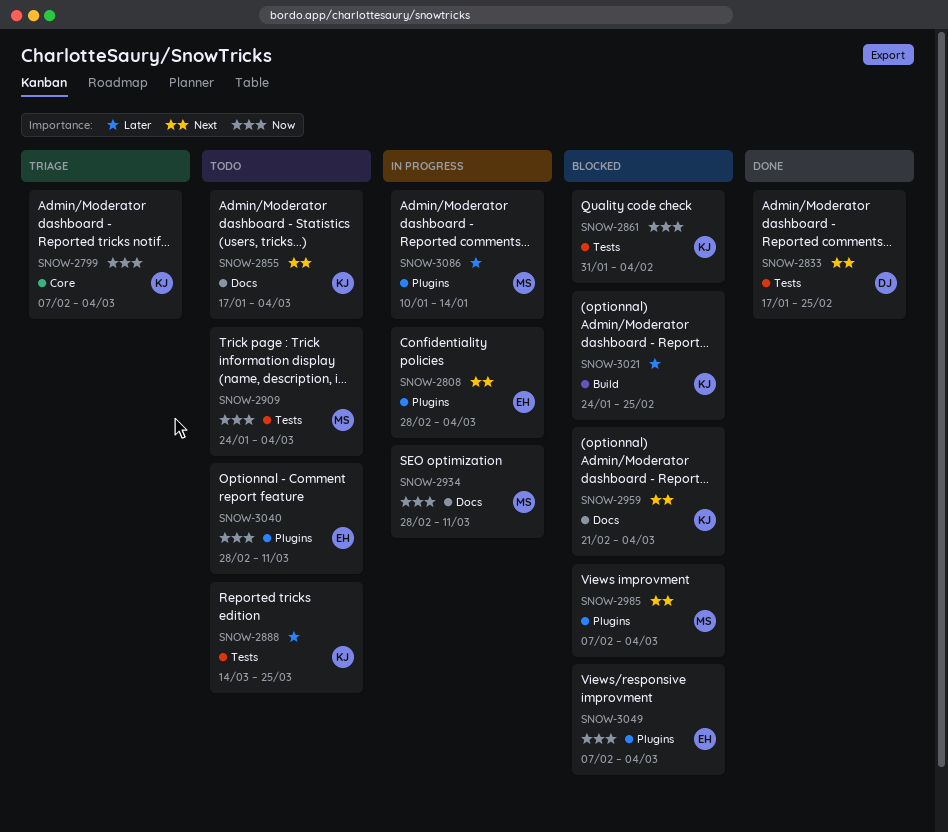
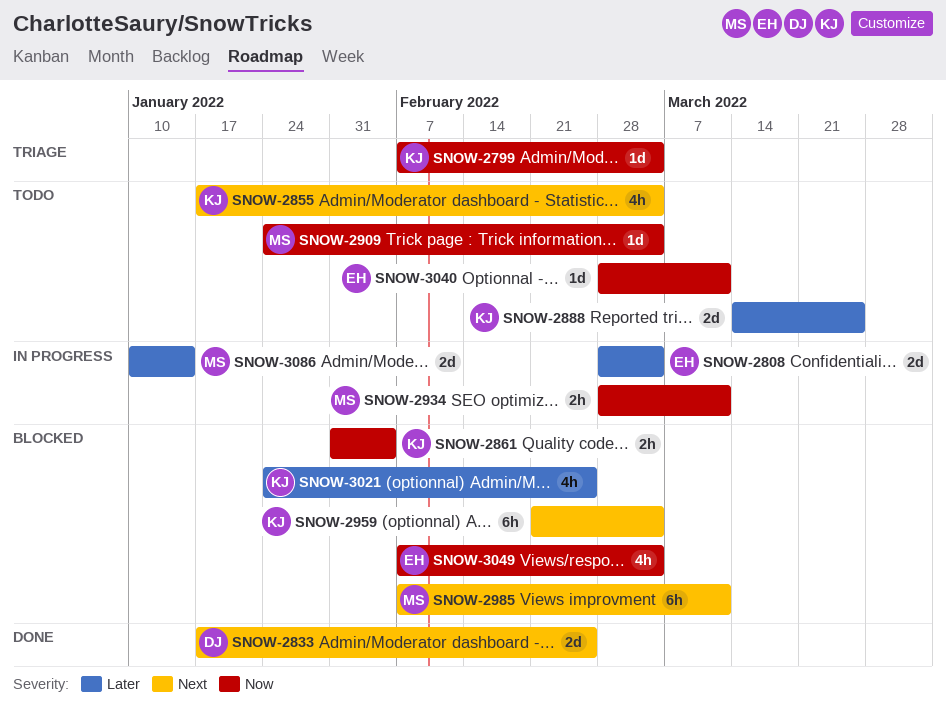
SNOW-2808, priority: Next -> Later
SNOW-2985, due: Mar 4 -> Mar 11

